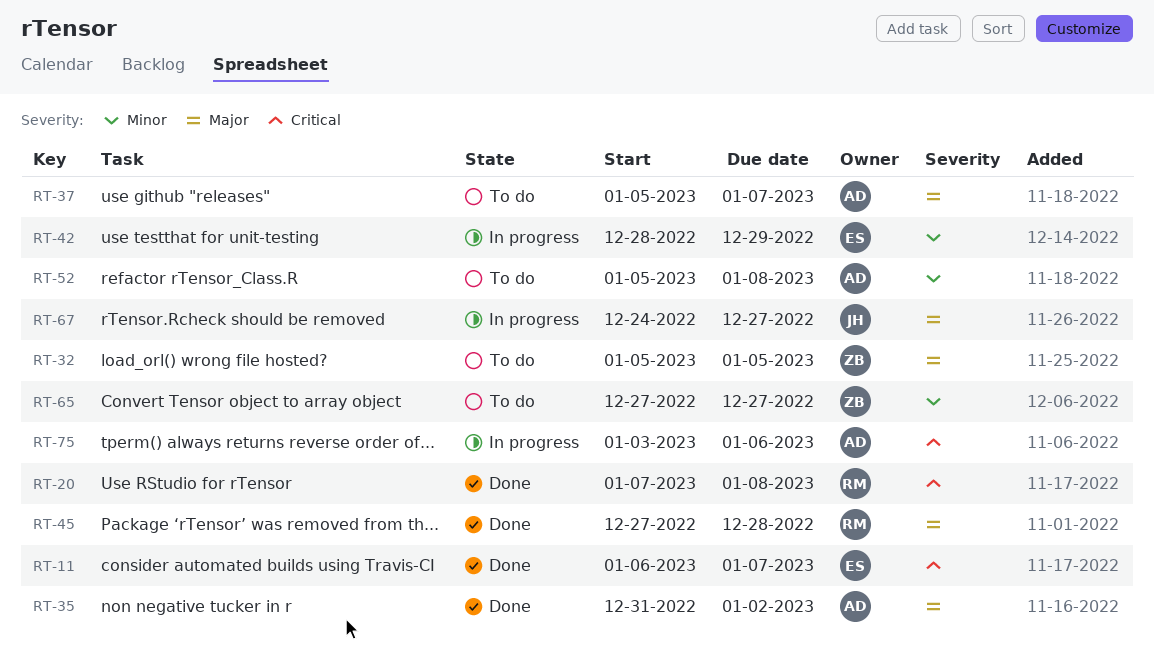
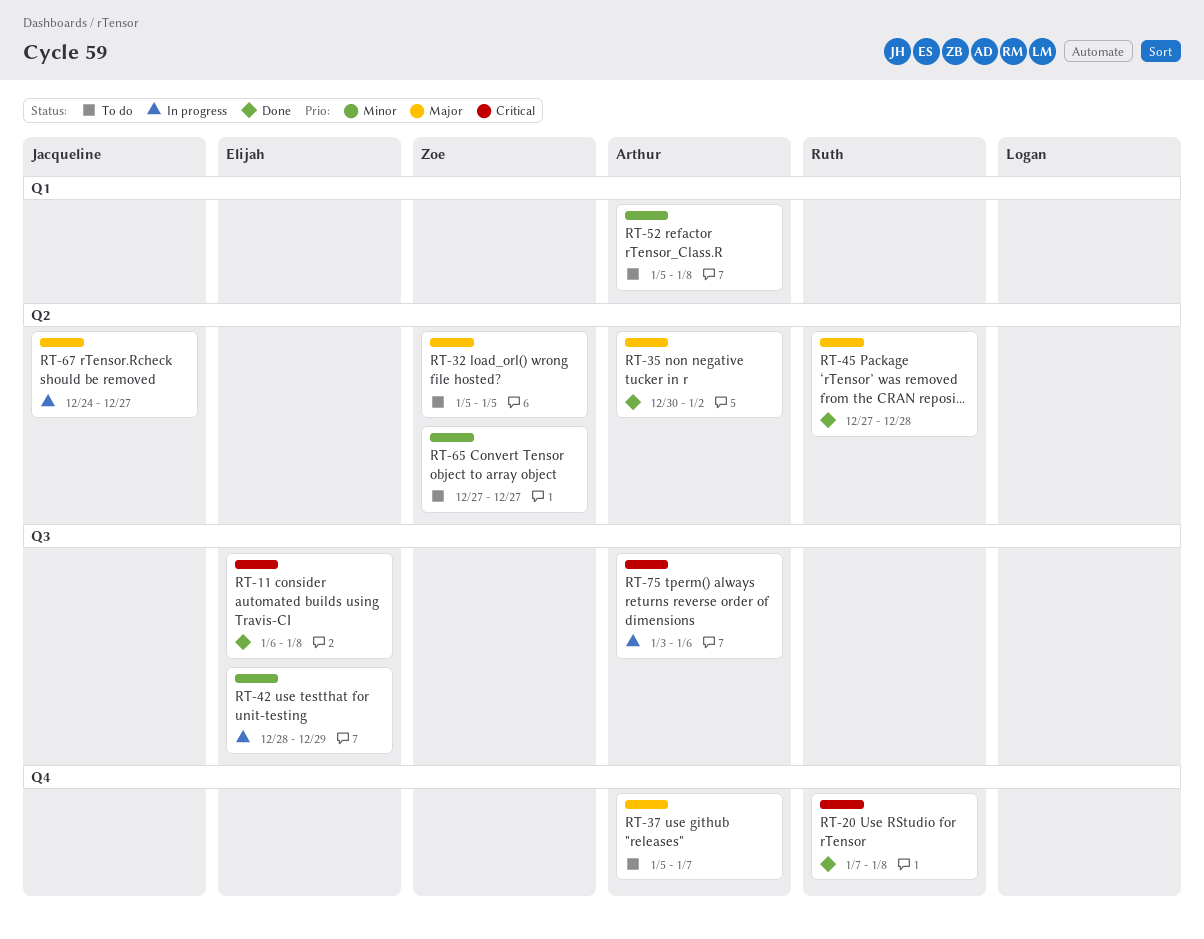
RT-11, due: Jan 7 -> Jan 8
RT-35, start: Dec 31 -> Dec 30

